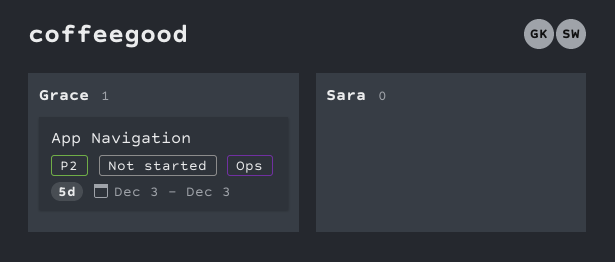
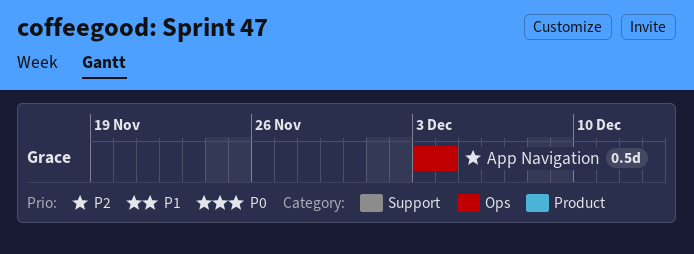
App Navigation, estimate: 5d -> 0.5d
App Navigation, due: Dec 3 -> Dec 4

